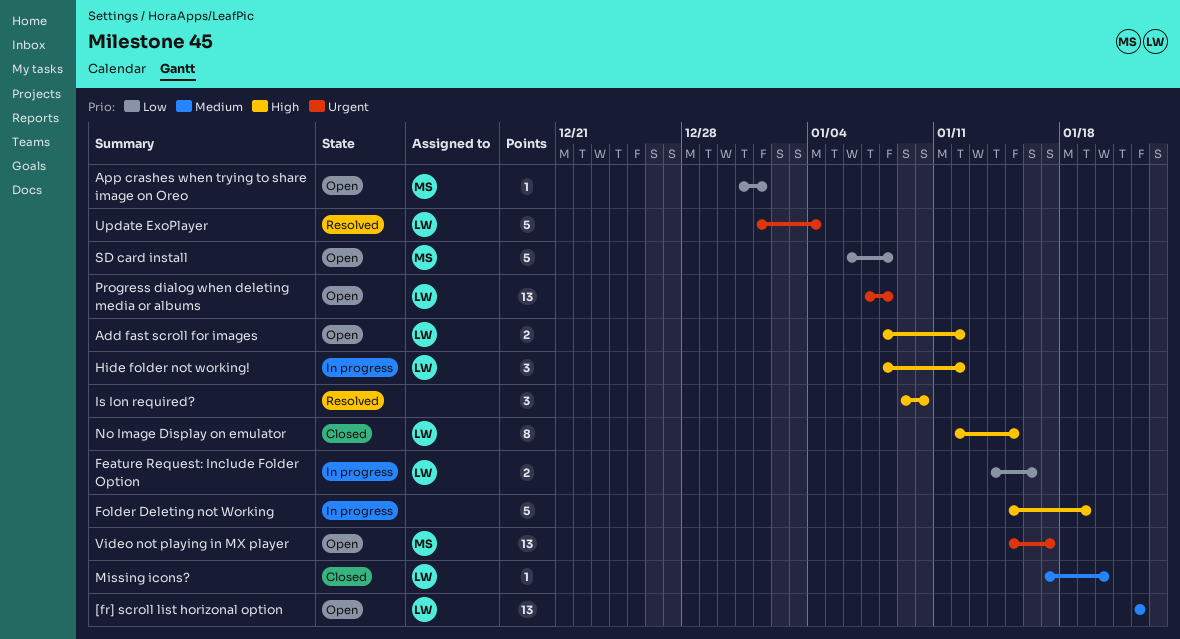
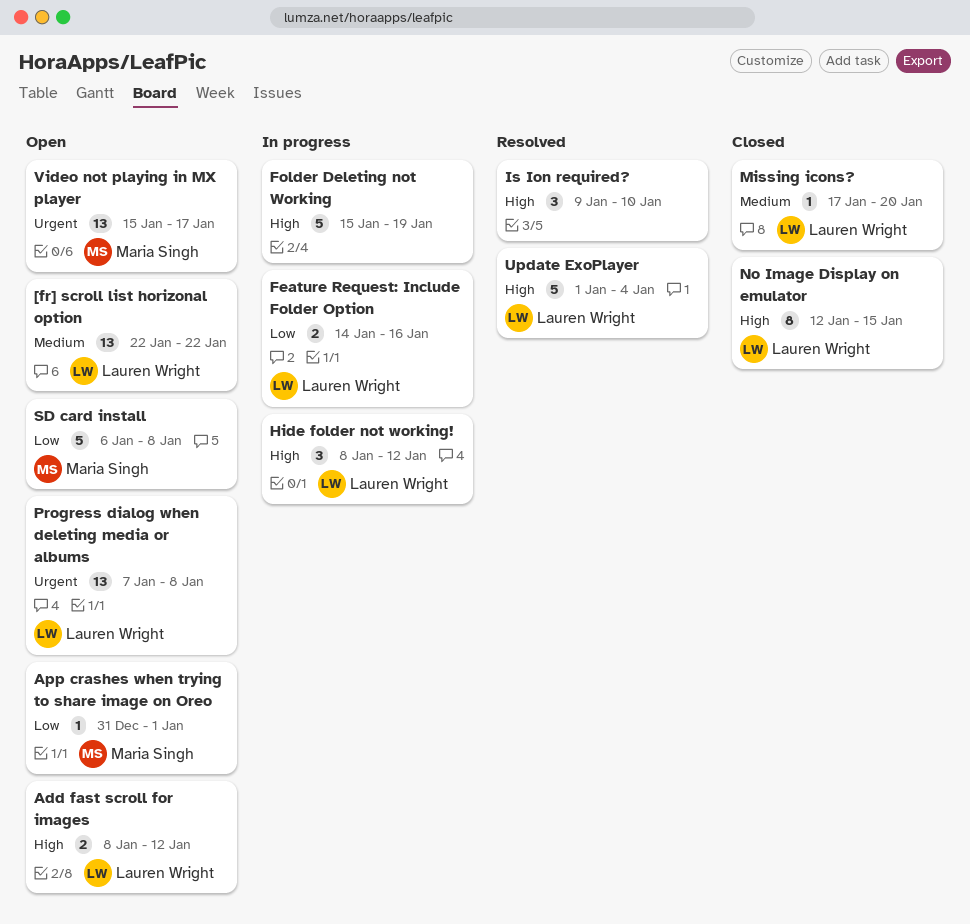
Update ExoPlayer, priority: Urgent -> High

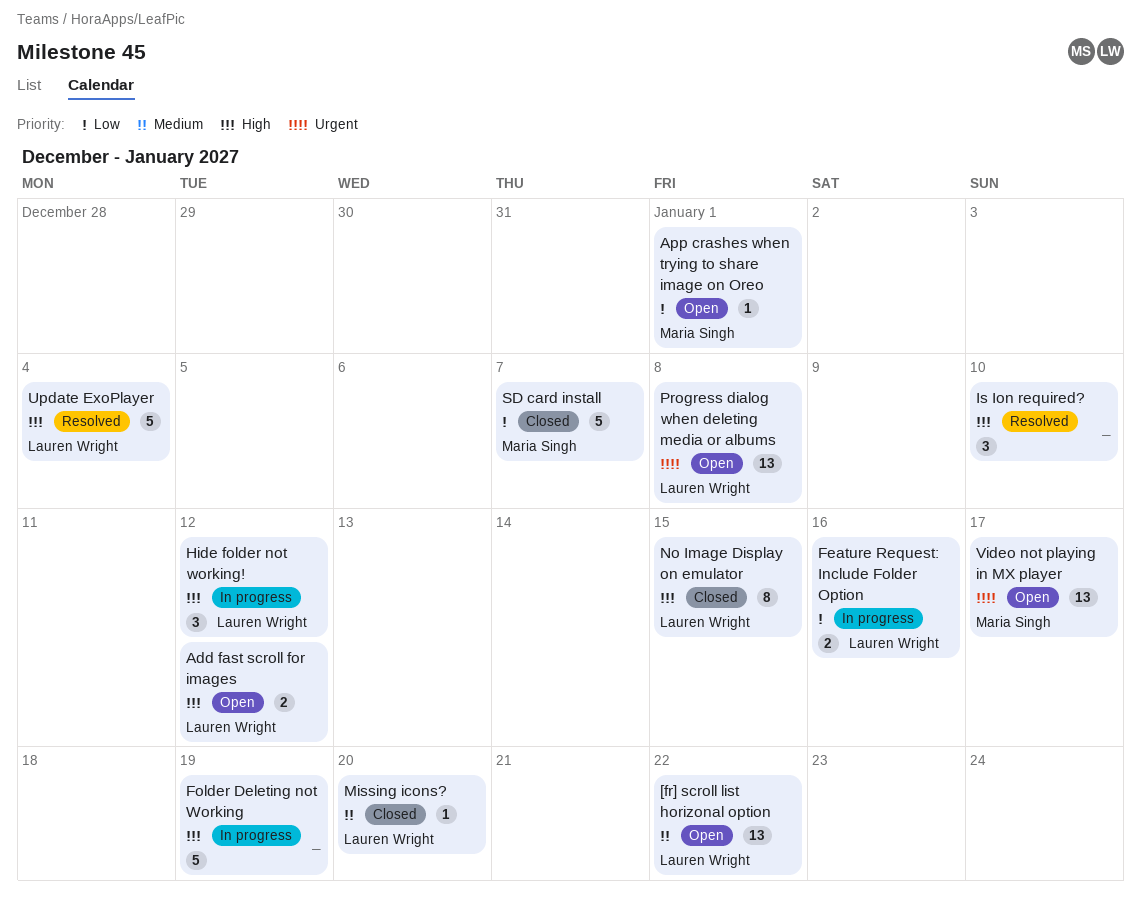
SD card install, status: Open -> Closed
SD card install, due: Jan 8 -> Jan 7

